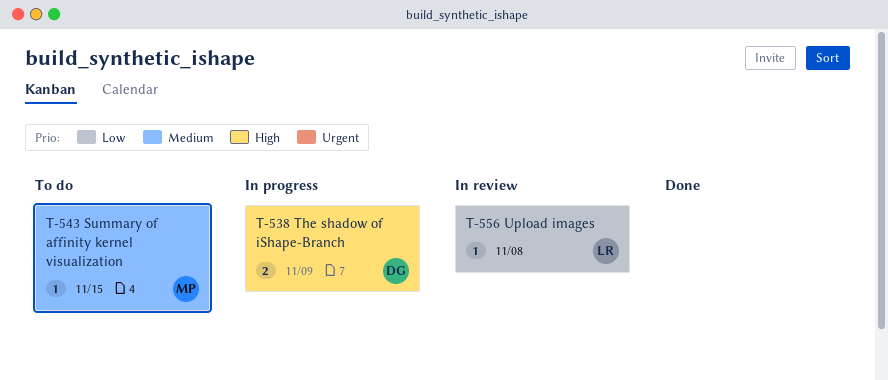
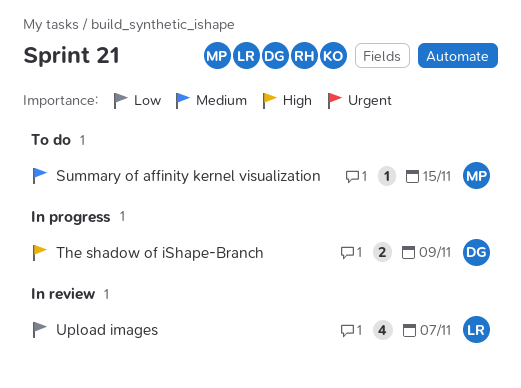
Upload images, estimate: 1 -> 4
Upload images, due: Nov 8 -> Nov 7

